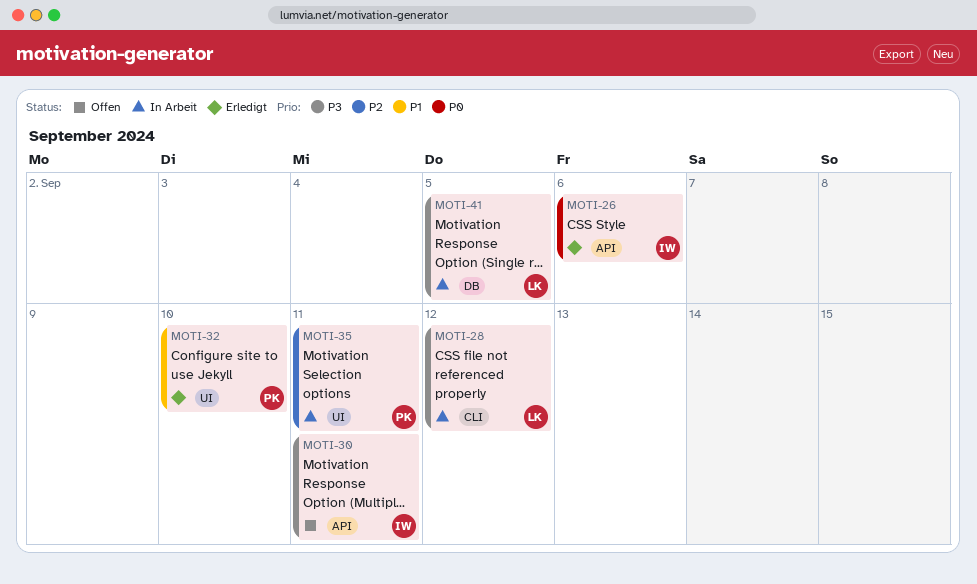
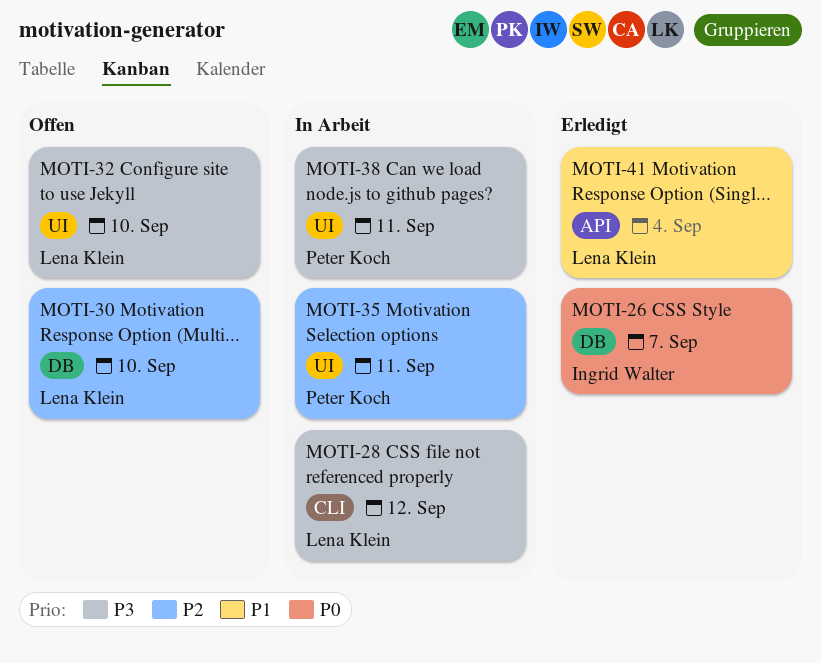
MOTI-26, label: API -> DB
MOTI-26, due: Sep 6 -> Sep 7
MOTI-30, owner: Ingrid Walter -> Lena Klein
MOTI-30, priority: P3 -> P2
MOTI-30, label: API -> DB
MOTI-30, due: Sep 11 -> Sep 10
MOTI-32, status: Erledigt -> Offen
MOTI-32, owner: Peter Koch -> Lena Klein
MOTI-32, priority: P1 -> P3
MOTI-38: none -> present
MOTI-41, status: In Arbeit -> Erledigt
MOTI-41, priority: P3 -> P1
MOTI-41, label: DB -> API
MOTI-41, due: Sep 5 -> Sep 4

